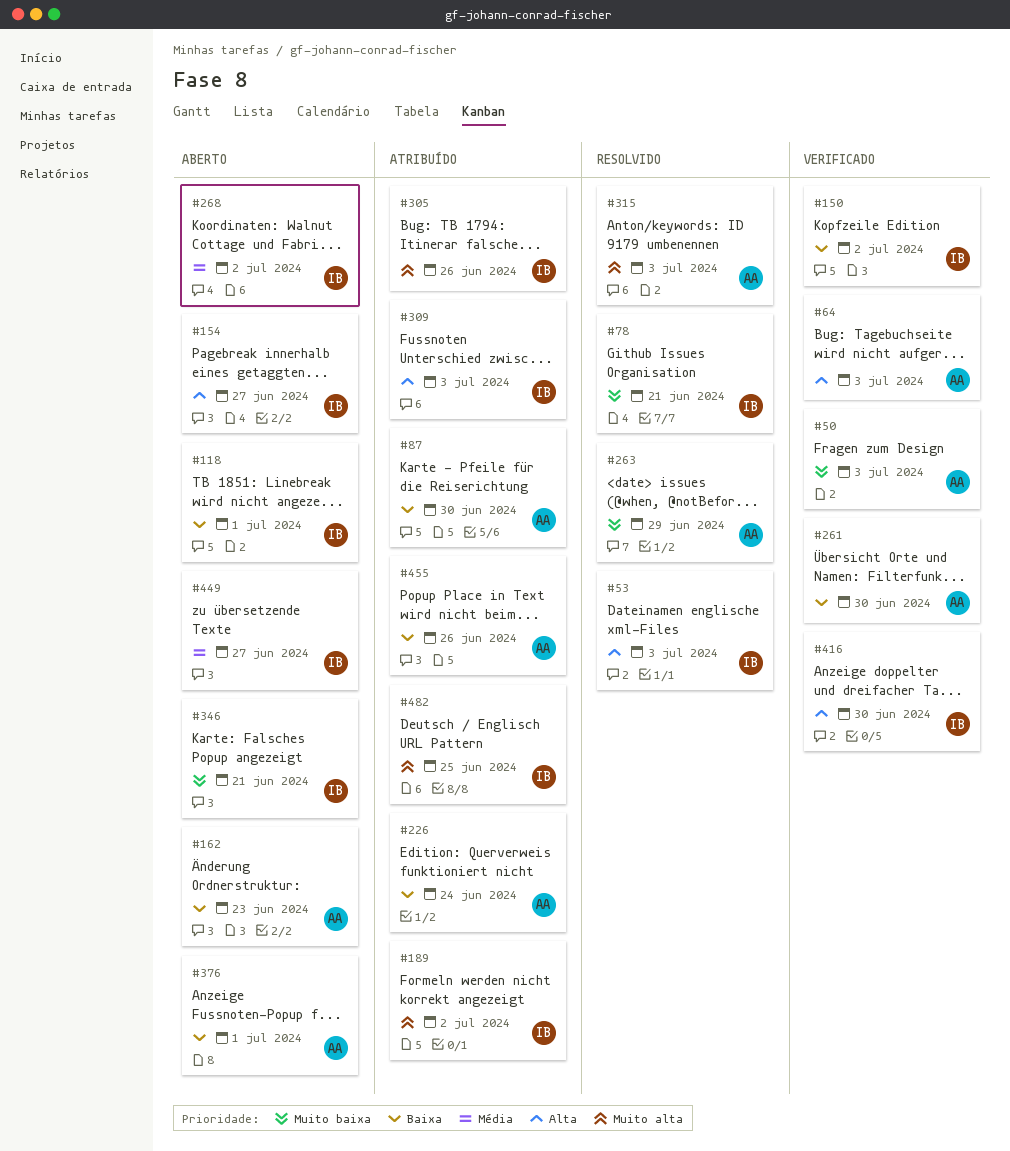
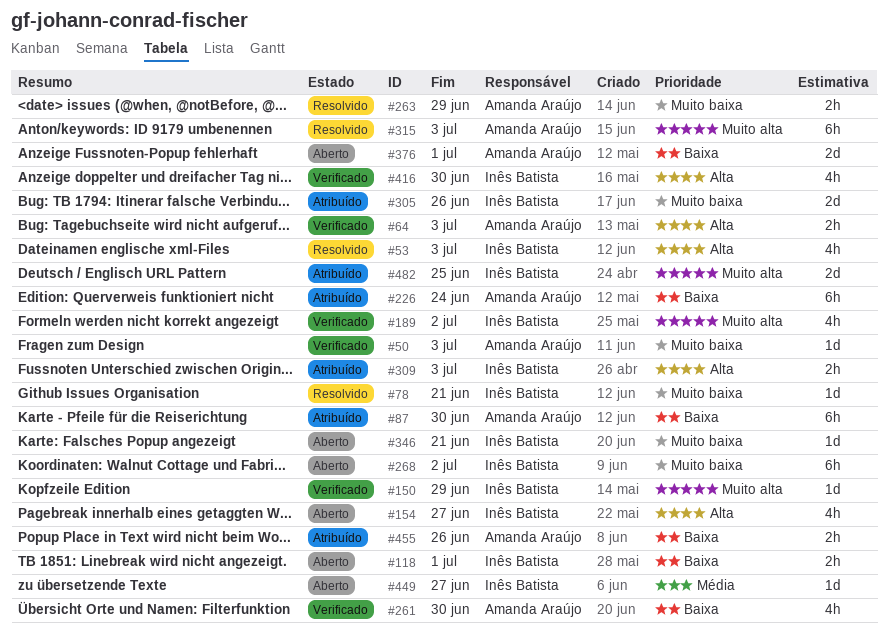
#150, priority: Baixa -> Muito alta
#150, due: Jul 2 -> Jun 29
#162: present -> none
#189, status: Atribuído -> Verificado
#268, priority: Média -> Muito baixa
#305, priority: Muito alta -> Muito baixa

